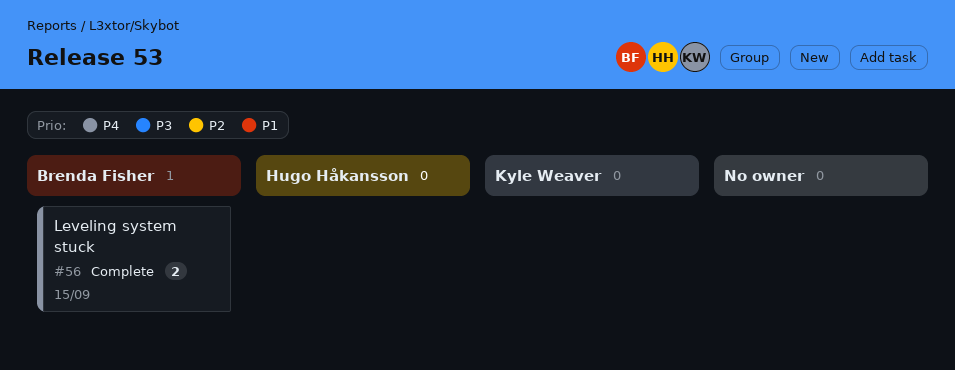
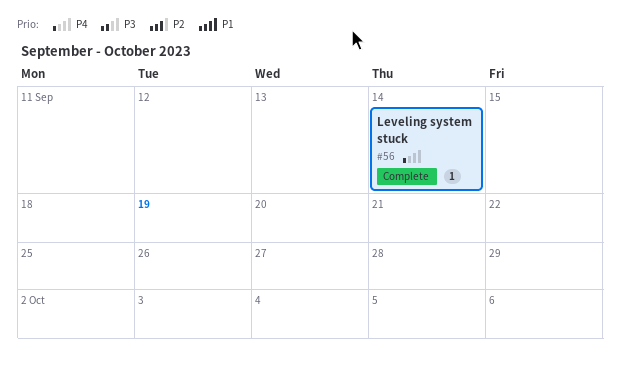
#56, estimate: 2 -> 1
#56, due: Sep 15 -> Sep 14

